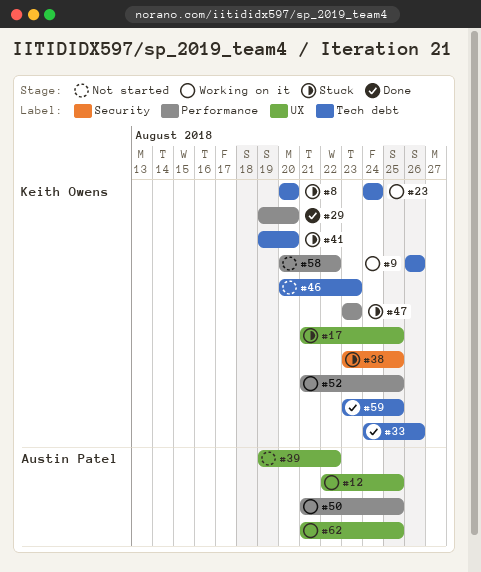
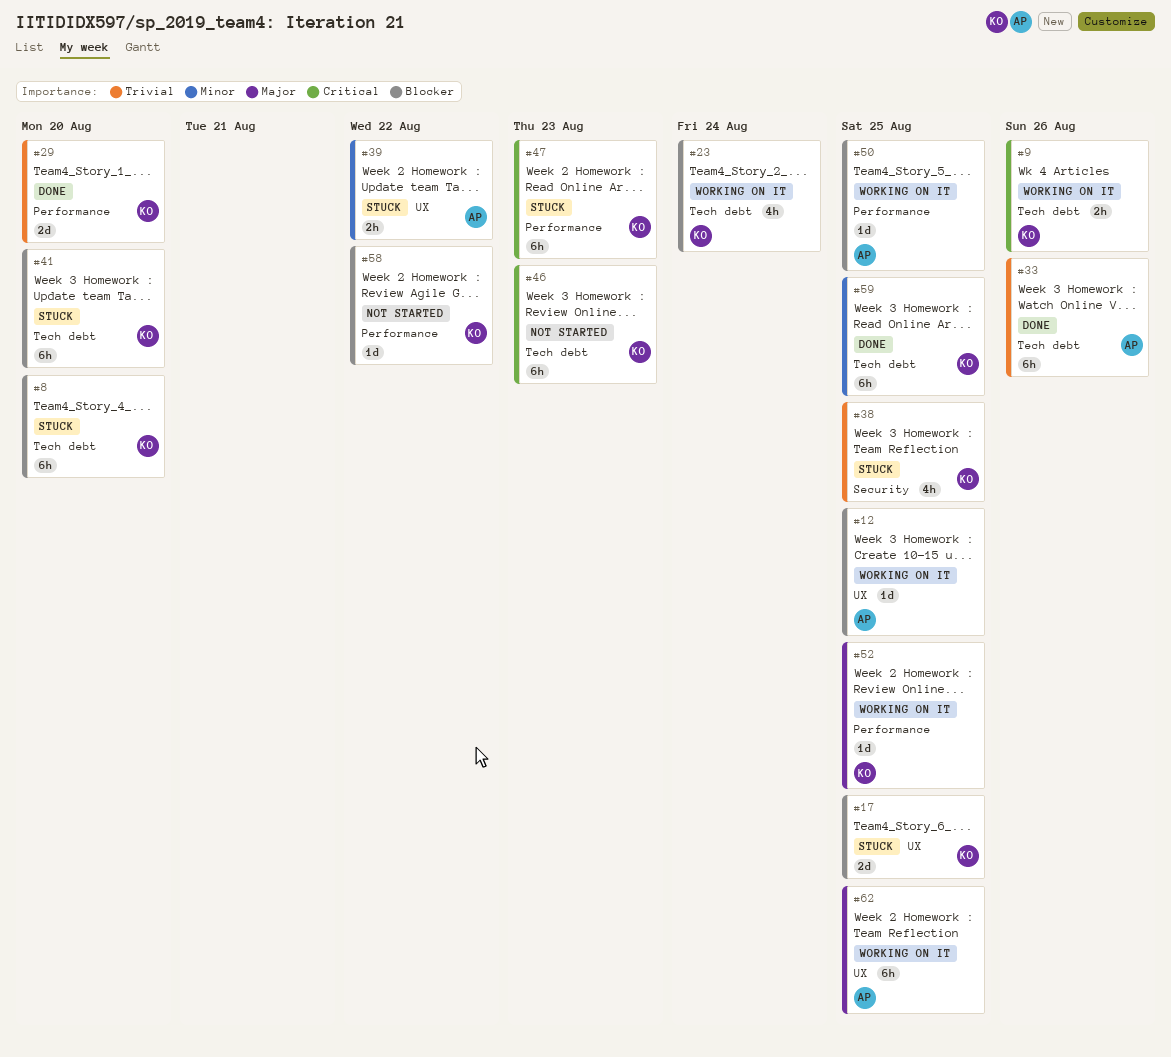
#33, owner: Keith Owens -> Austin Patel
#39, status: Not started -> Stuck

